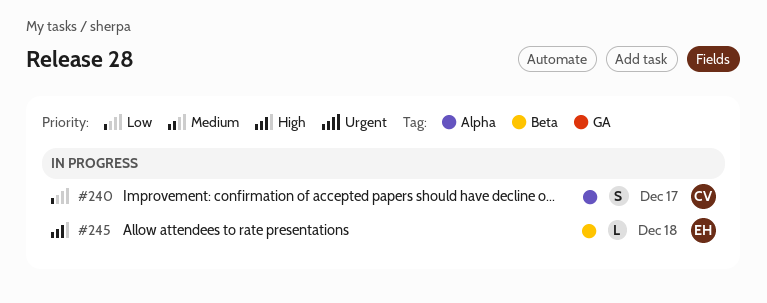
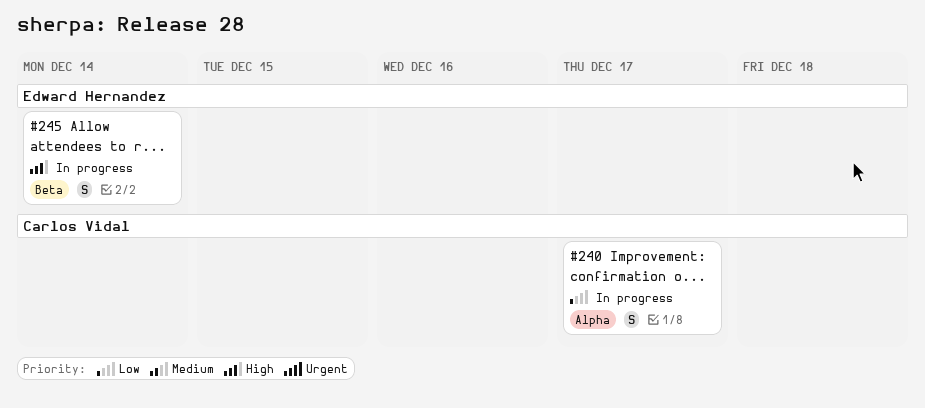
#245, estimate: L -> S
#245, due: Dec 18 -> Dec 14

